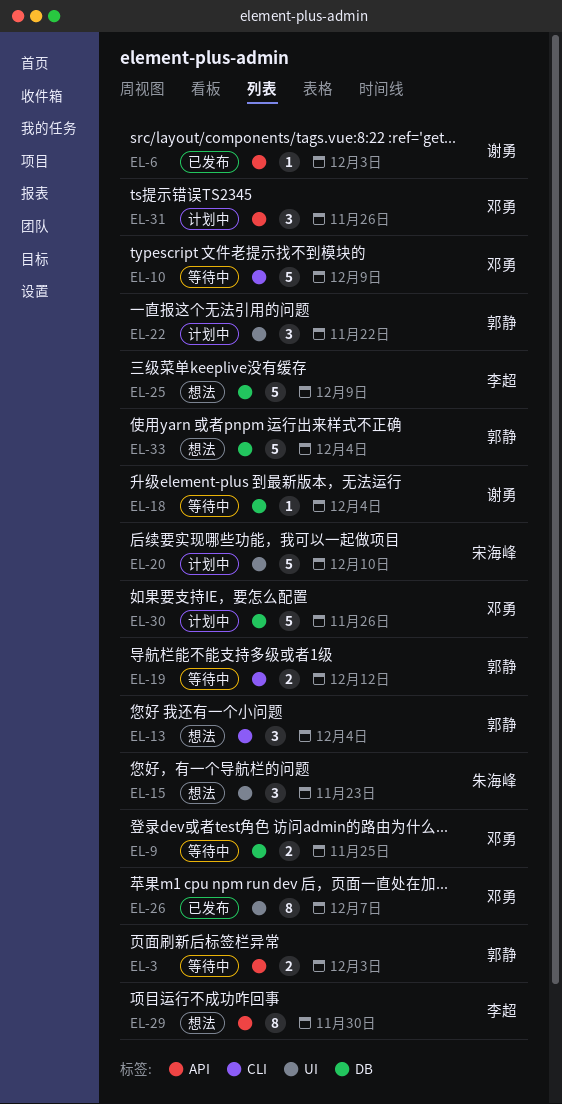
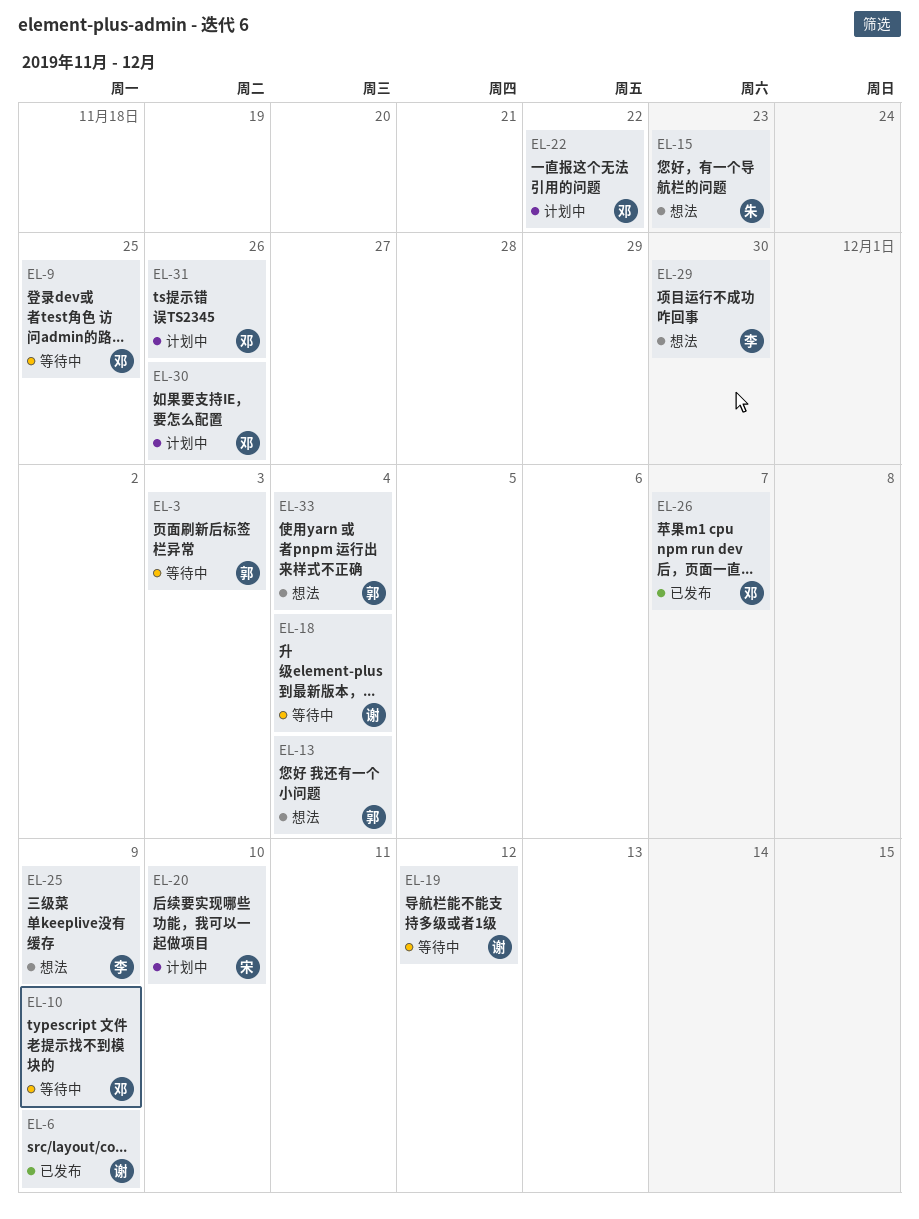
EL-6, due: Dec 3 -> Dec 9
EL-19, owner: 郭静 -> 谢勇
EL-22, owner: 郭静 -> 邓勇

